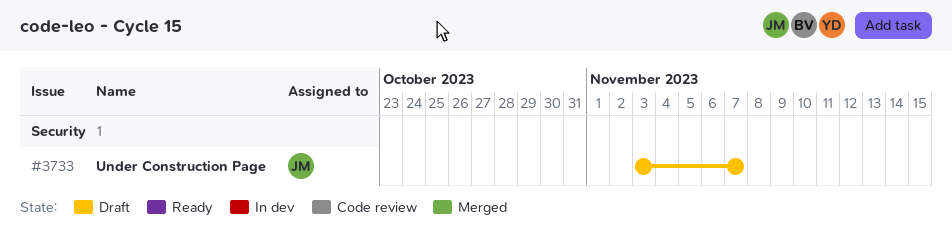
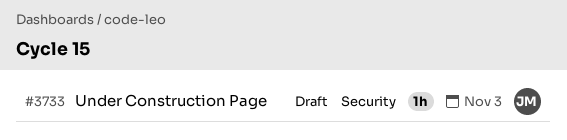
#3733, due: Nov 7 -> Nov 3

